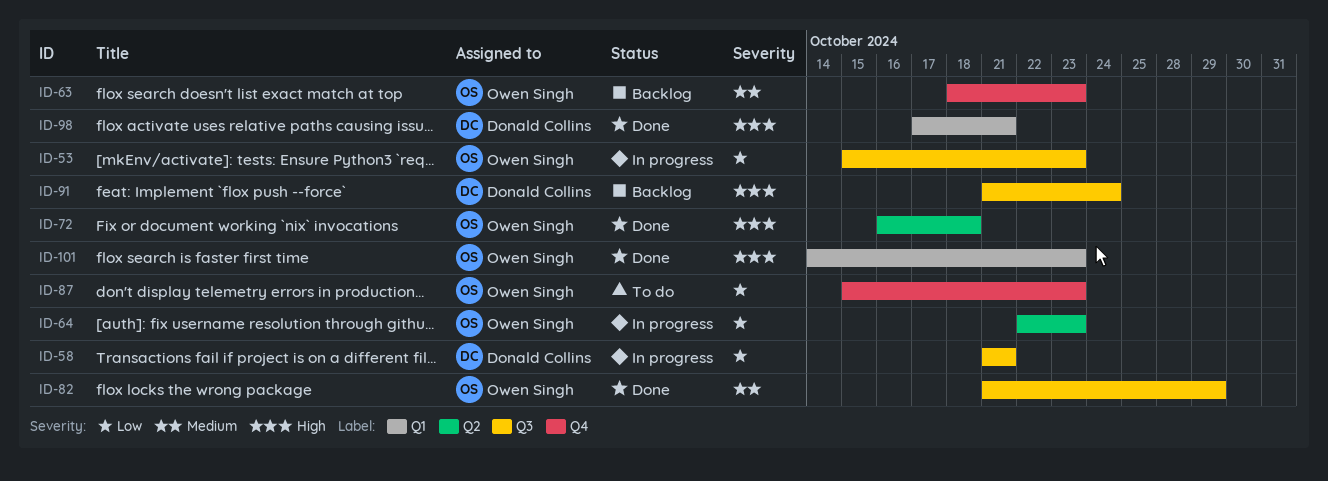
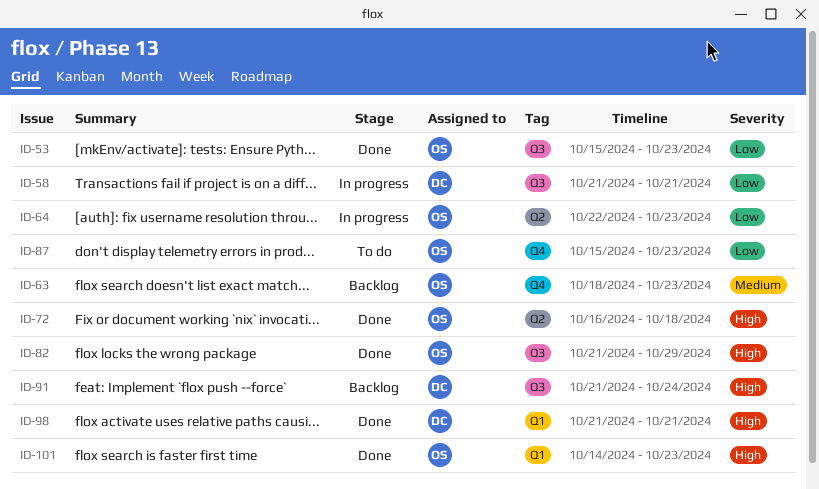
ID-53, status: In progress -> Done
ID-82, priority: Medium -> High
ID-98, start: Oct 17 -> Oct 21

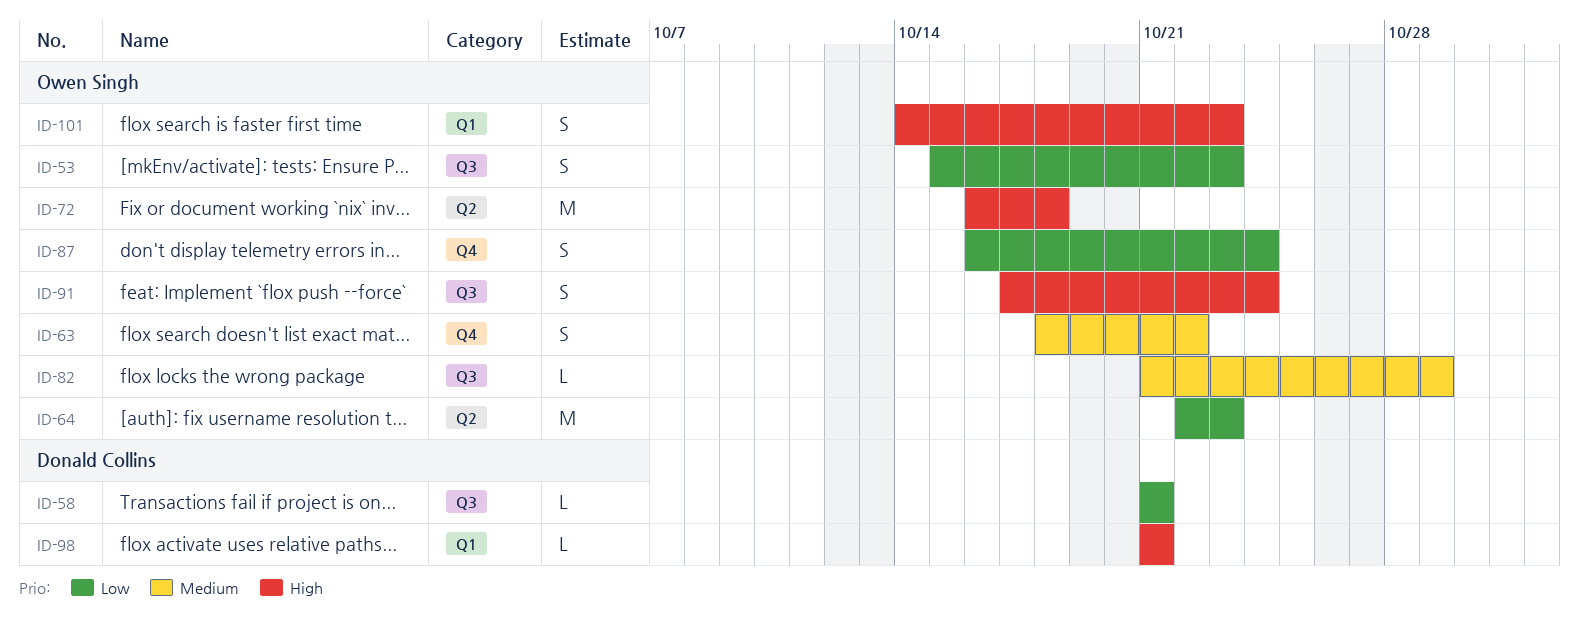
ID-63, due: Oct 23 -> Oct 22
ID-82, priority: High -> Medium
ID-87, start: Oct 15 -> Oct 16
ID-87, due: Oct 23 -> Oct 24
ID-91, owner: Donald Collins -> Owen Singh
ID-91, start: Oct 21 -> Oct 17

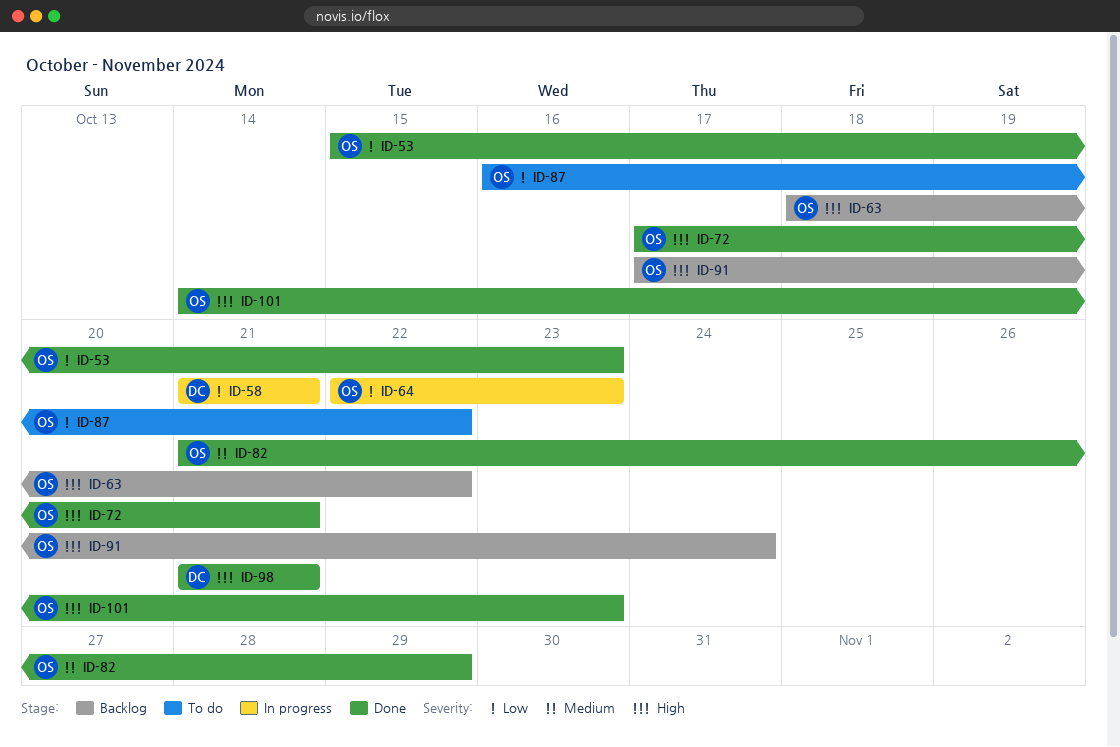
ID-63, priority: Medium -> High
ID-72, start: Oct 16 -> Oct 17
ID-72, due: Oct 18 -> Oct 21
ID-87, due: Oct 24 -> Oct 22

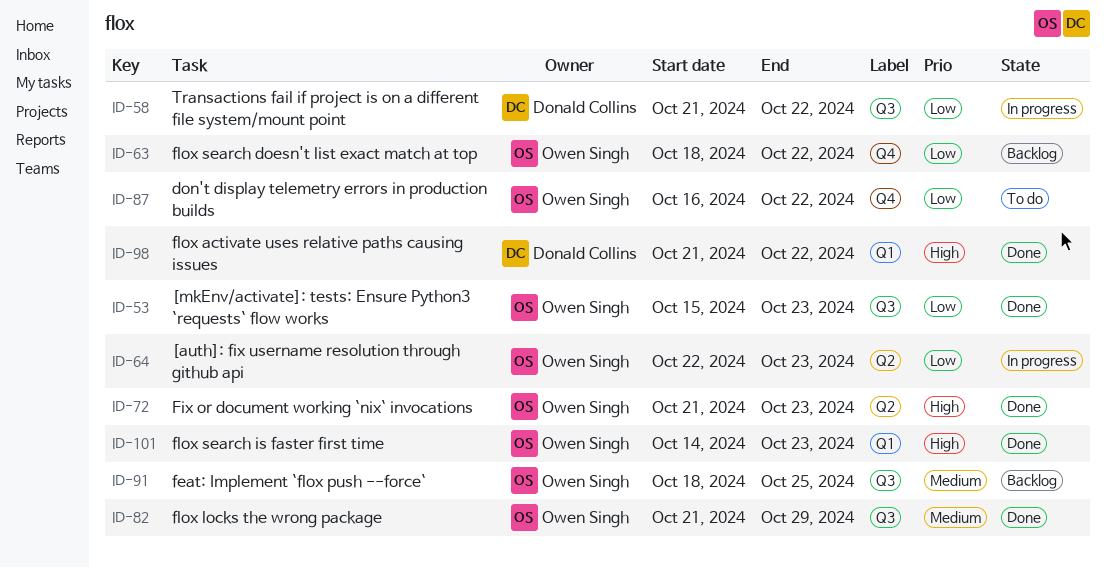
ID-58, due: Oct 21 -> Oct 22
ID-63, priority: High -> Low
ID-72, start: Oct 17 -> Oct 21
ID-72, due: Oct 21 -> Oct 23
ID-91, priority: High -> Medium
ID-91, start: Oct 17 -> Oct 18
ID-91, due: Oct 24 -> Oct 25
ID-98, due: Oct 21 -> Oct 22

